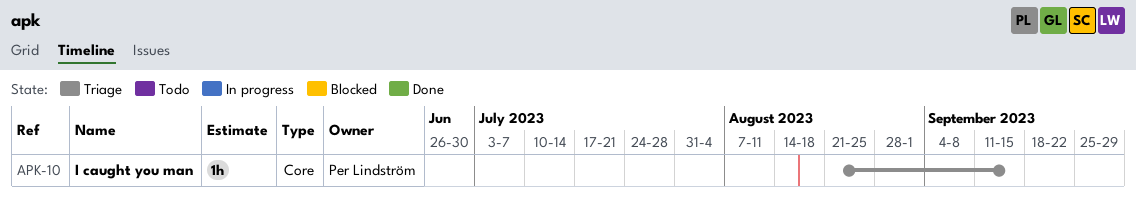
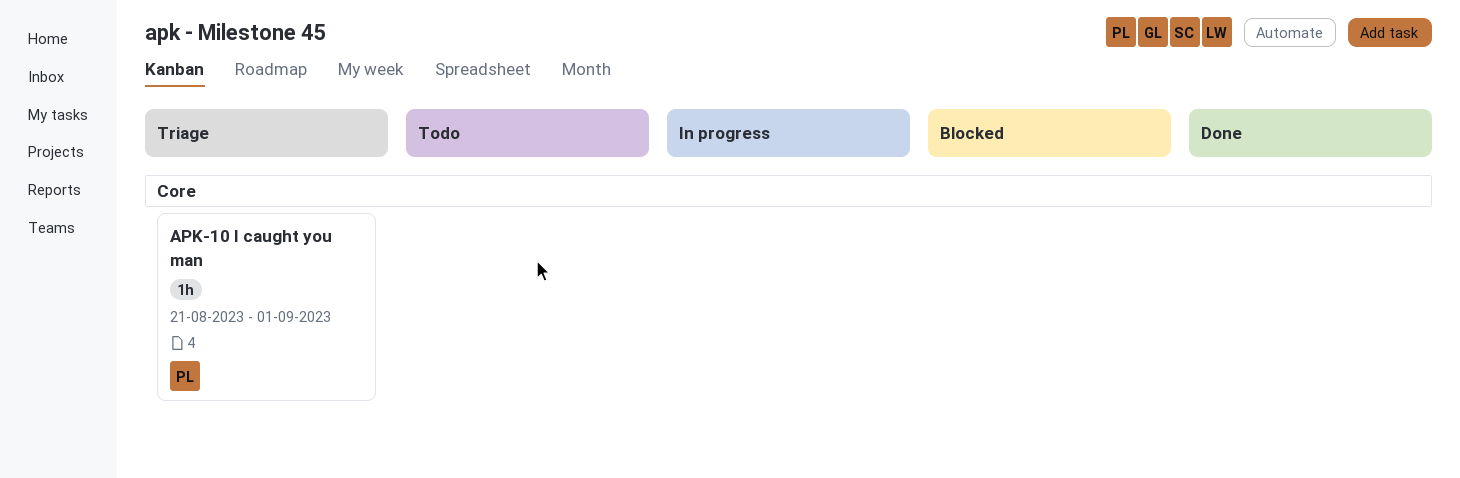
APK-10, due: Sep 15 -> Sep 1

